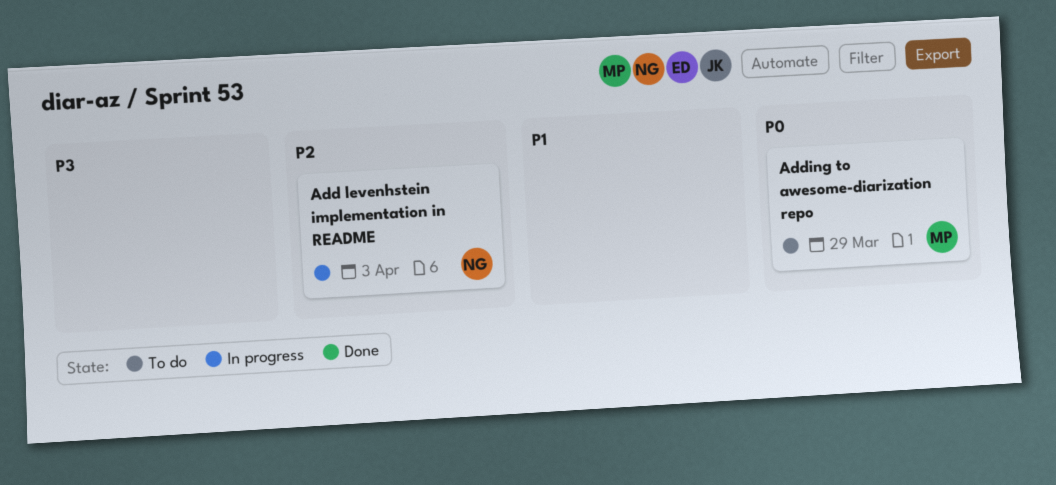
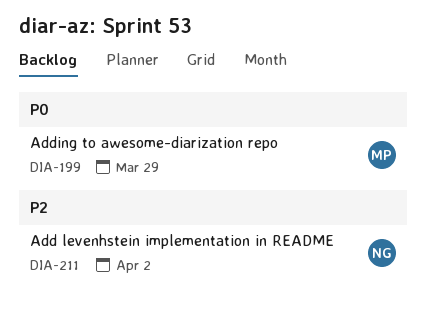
Add levenhstein implementation in README, due: Apr 3 -> Apr 2

